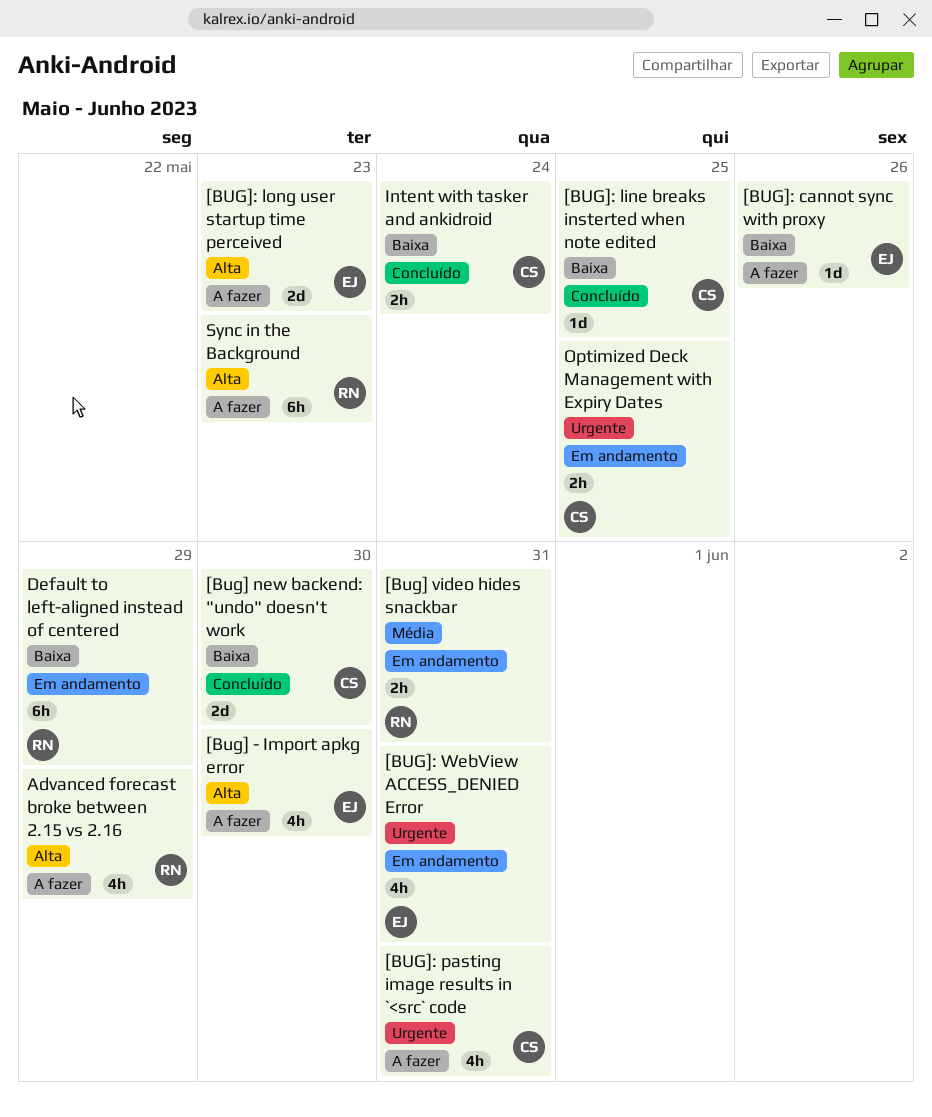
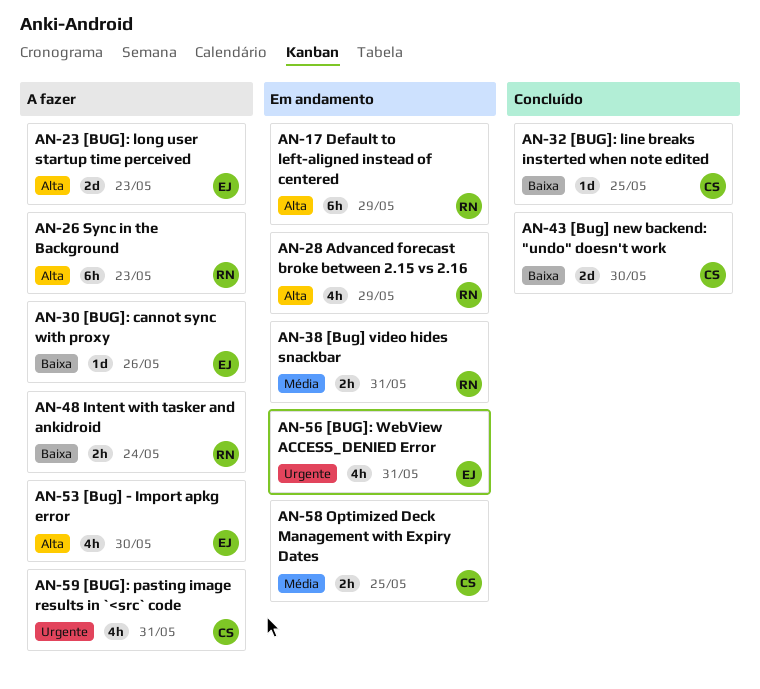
Advanced forecast broke between 2.15 vs 2.16, status: A fazer -> Em andamento
Default to left-aligned instead of centered, priority: Baixa -> Alta
Intent with tasker and ankidroid, status: Concluído -> A fazer
Intent with tasker and ankidroid, owner: CS -> RN
Optimized Deck Management with Expiry Dates, priority: Urgente -> Média

